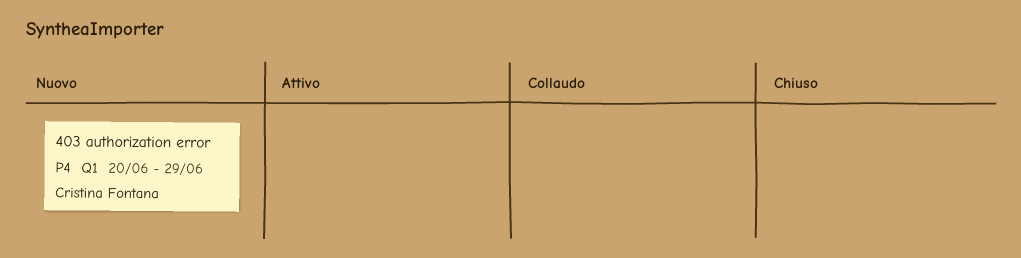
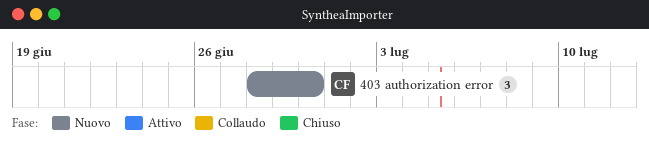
403 authorization error, start: Jun 20 -> Jun 28
403 authorization error, due: Jun 29 -> Jun 30

